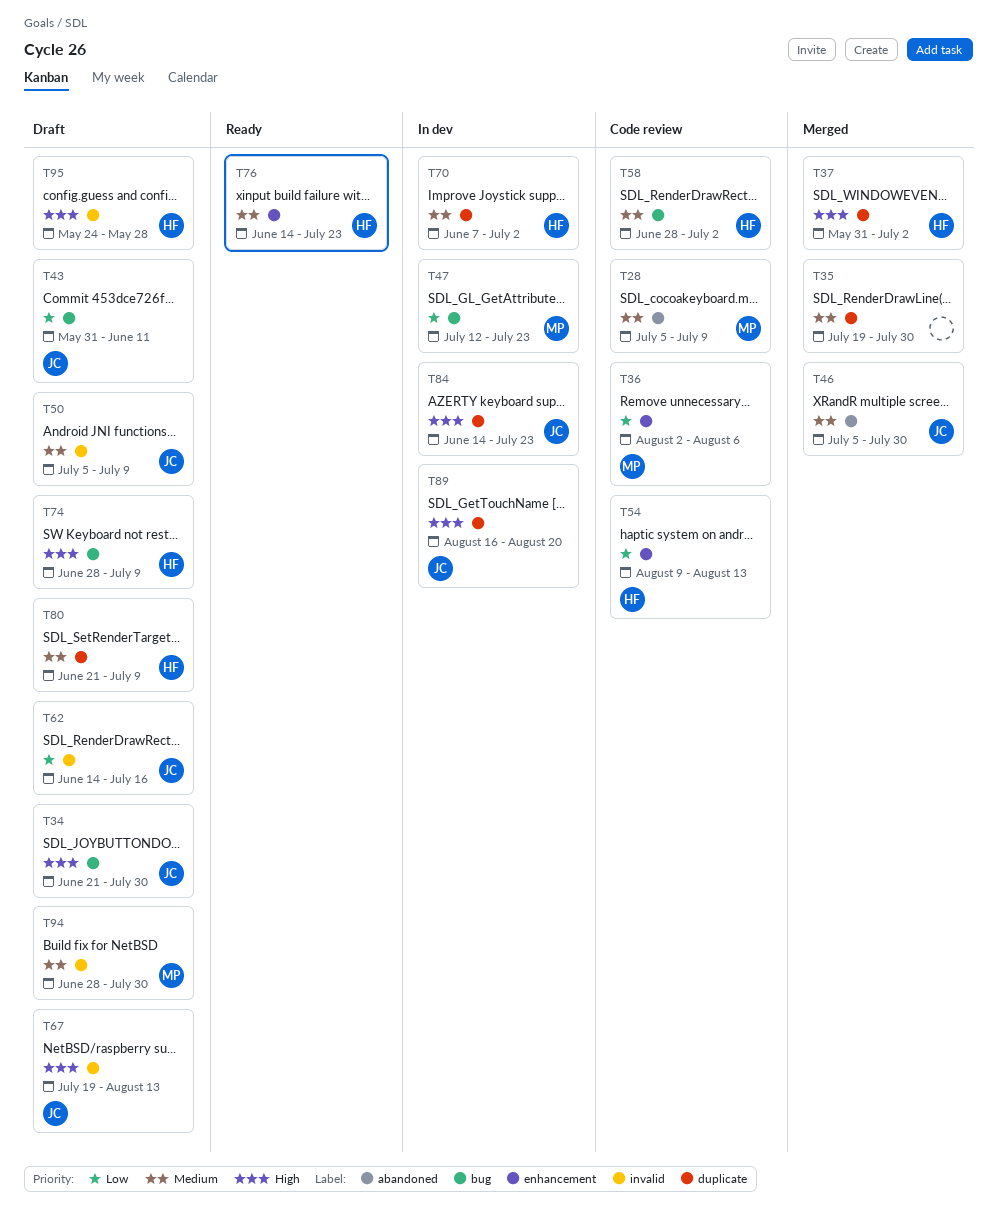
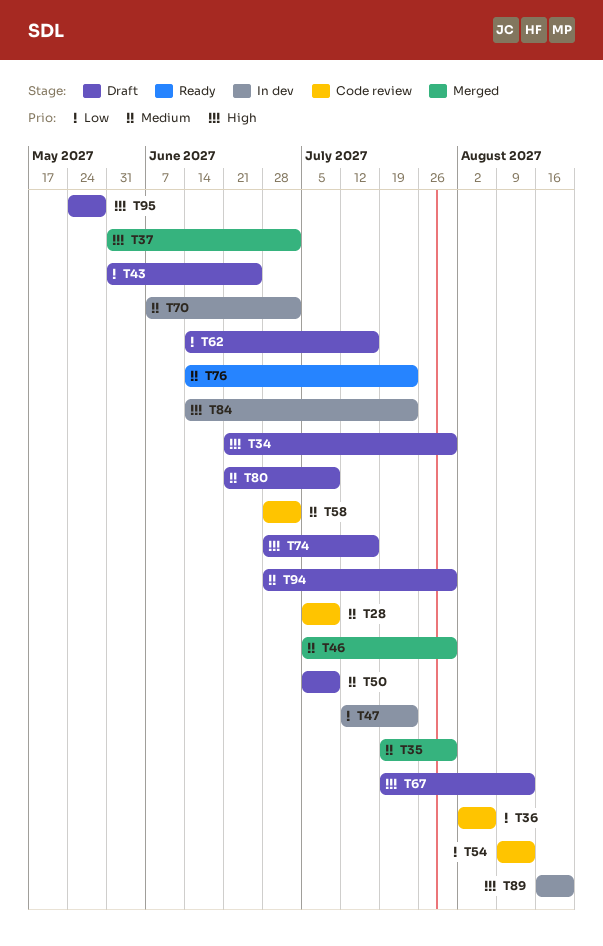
T43, due: Jun 11 -> Jun 25
T74, due: Jul 9 -> Jul 16

